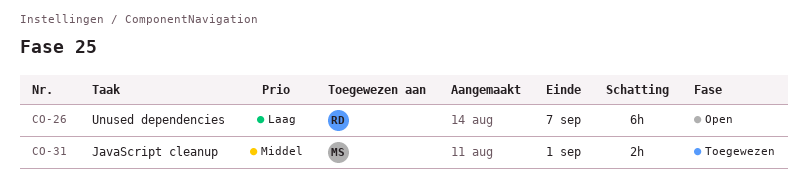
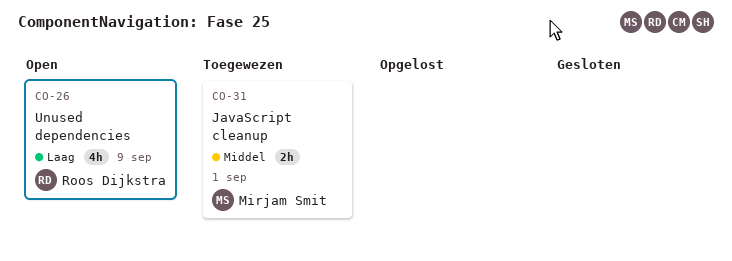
CO-26, estimate: 6h -> 4h
CO-26, due: Sep 7 -> Sep 9

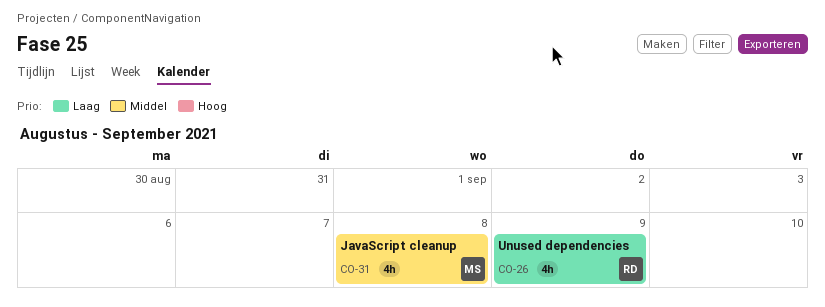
CO-31, estimate: 2h -> 4h
CO-31, due: Sep 1 -> Sep 8

